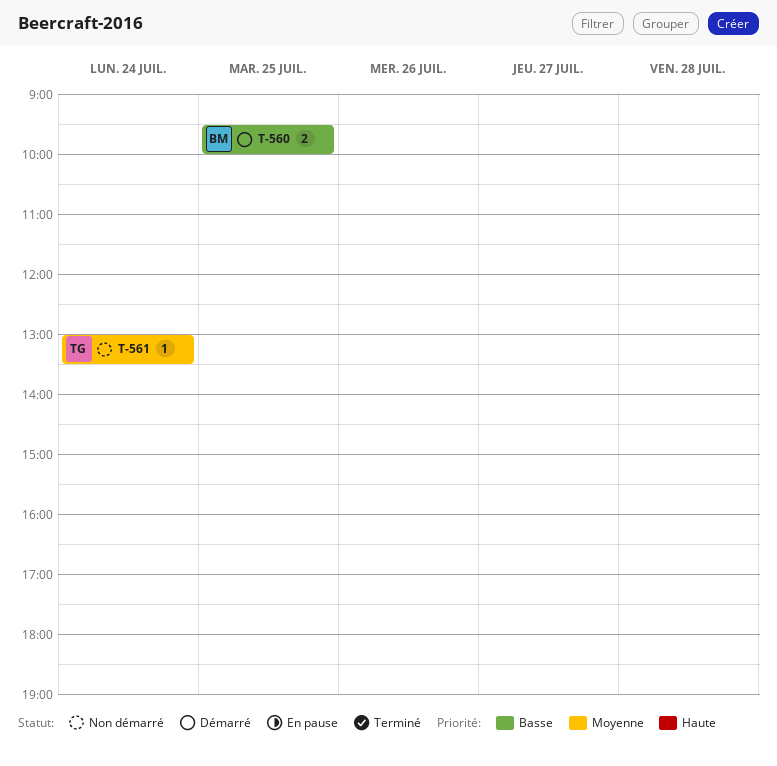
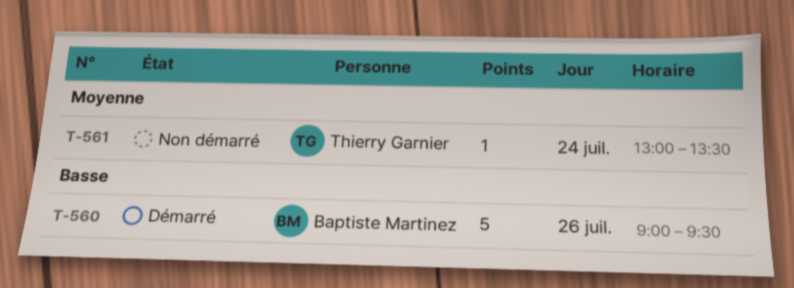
T-560, estimate: 2 -> 5
T-560, day: Jul 25 -> Jul 26
T-560, begins: 09:30 -> 09:00
T-560, ends: 10:00 -> 09:30

